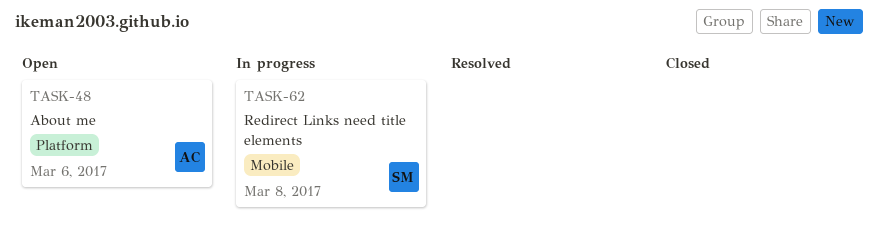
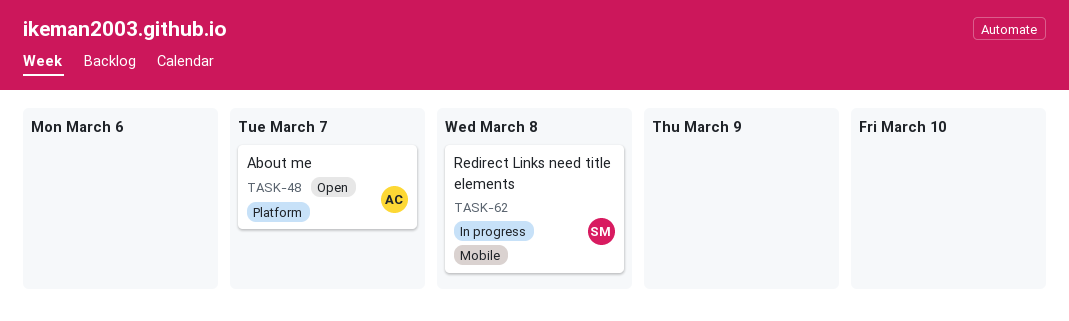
TASK-48, due: Mar 6 -> Mar 7

